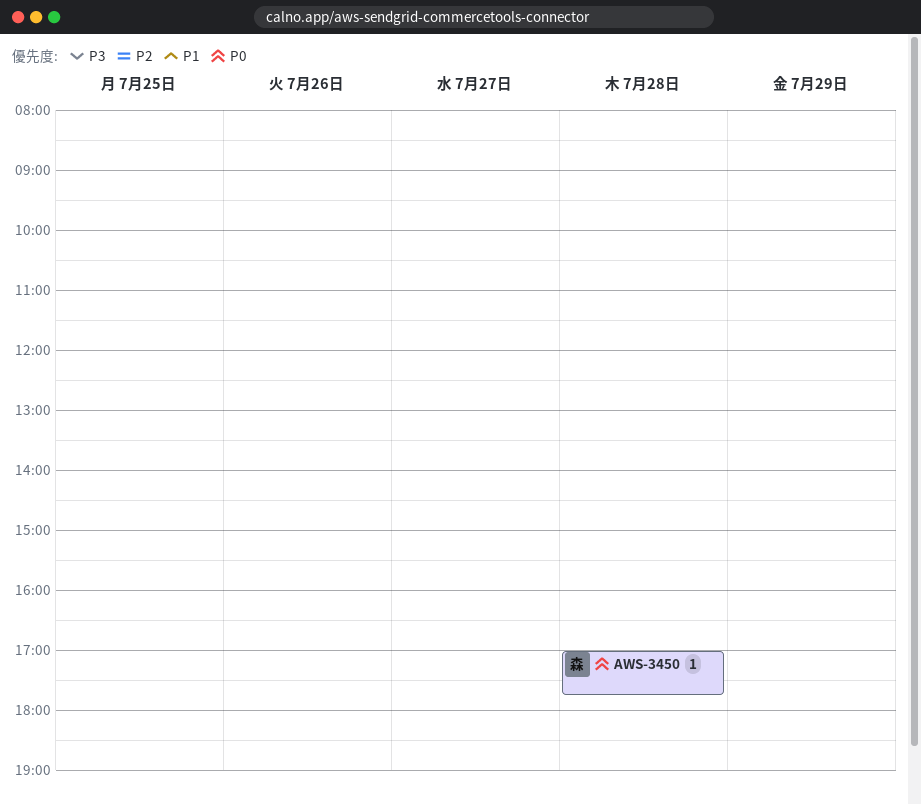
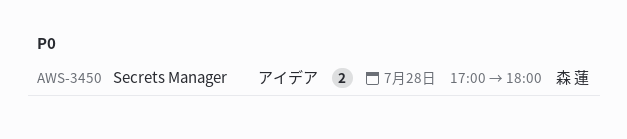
AWS-3450, estimate: 1 -> 2
AWS-3450, ends: 17:45 -> 18:00

